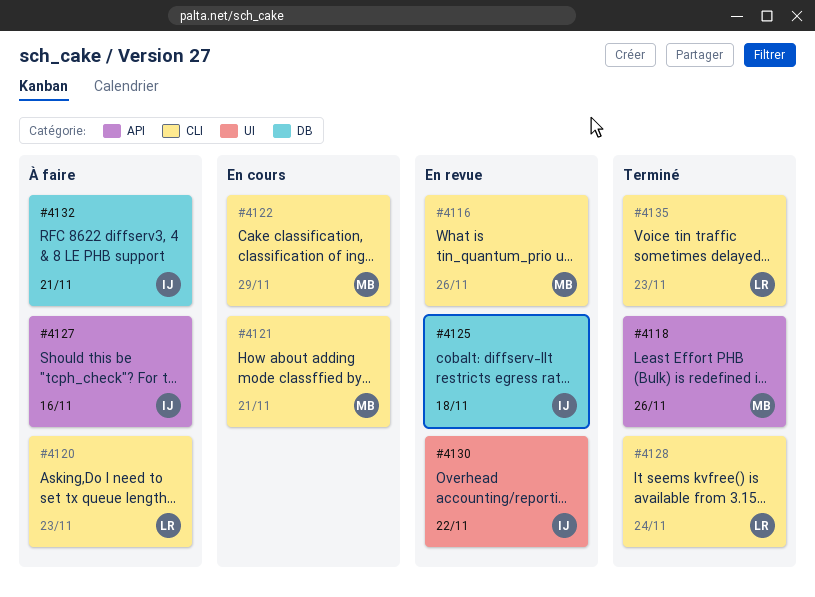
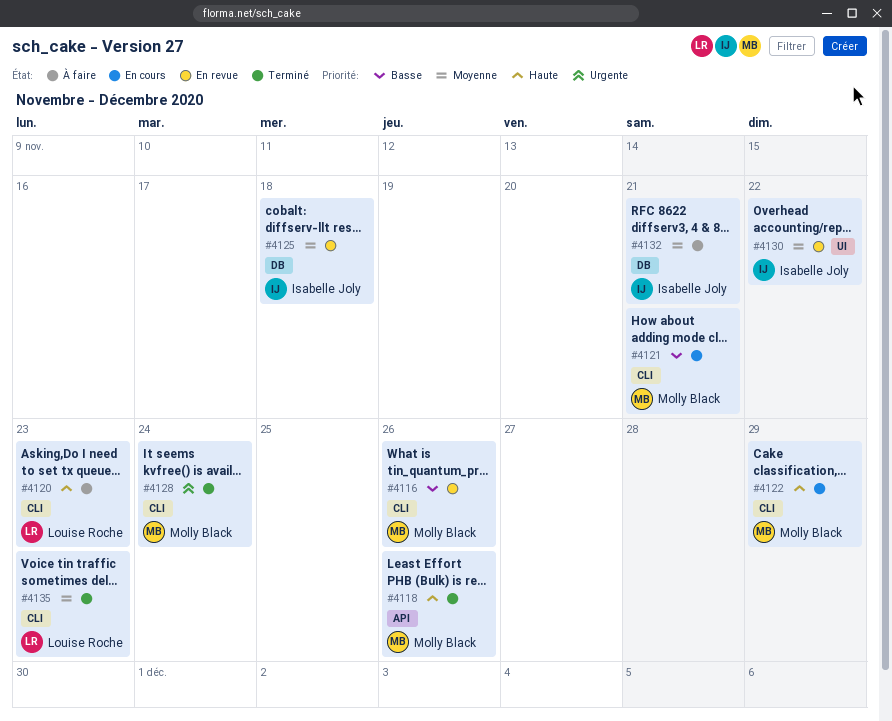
#4127: present -> none
#4128, owner: Louise Roche -> Molly Black

